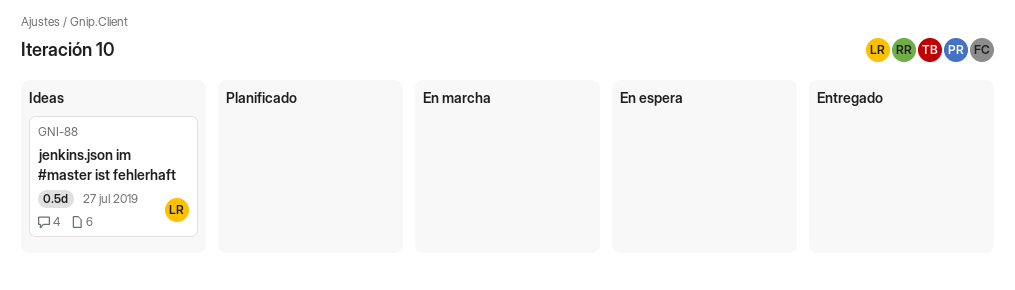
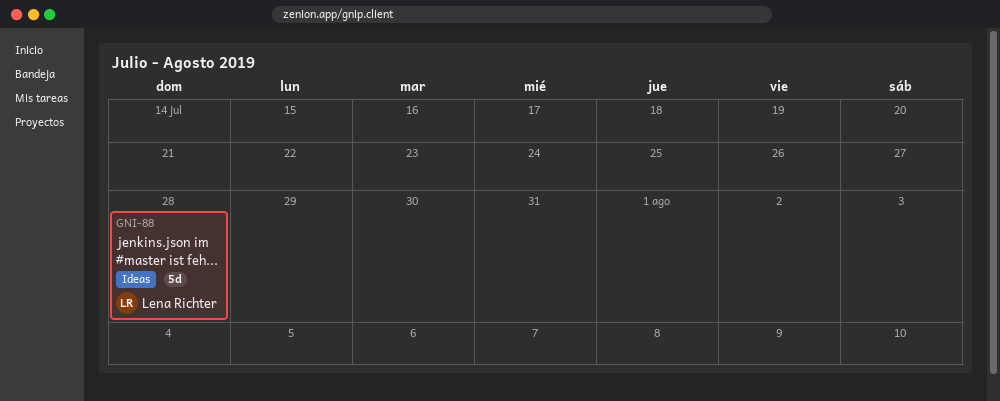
GNI-88, estimate: 0.5d -> 5d
GNI-88, due: Jul 27 -> Jul 28

